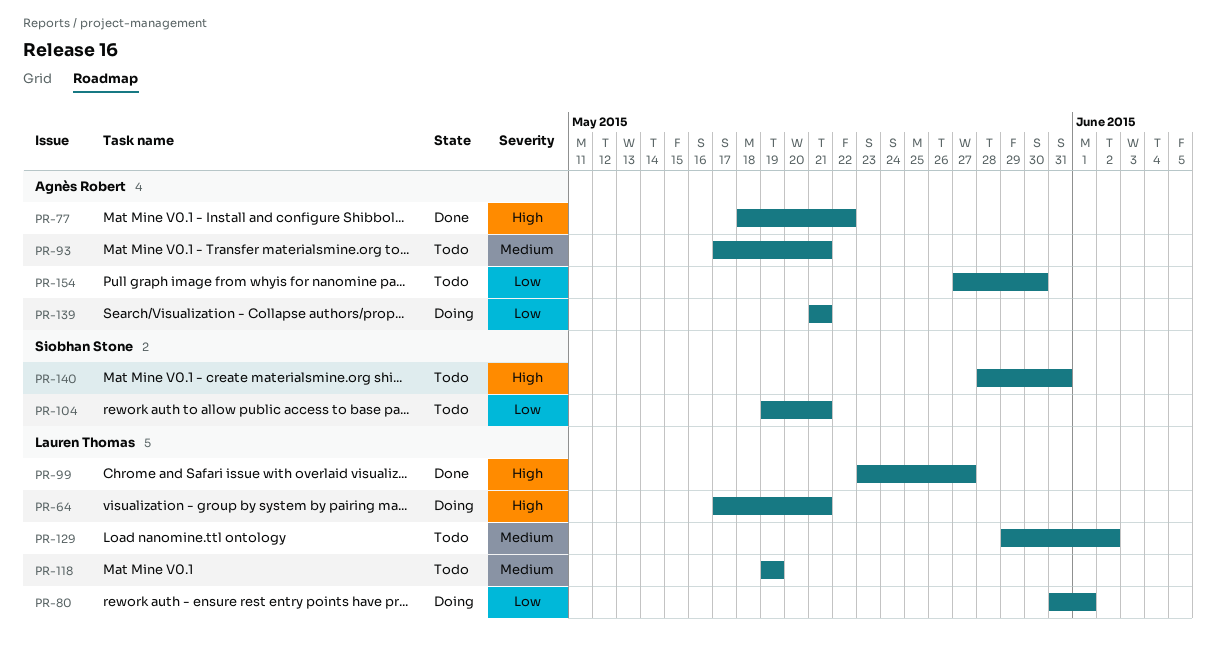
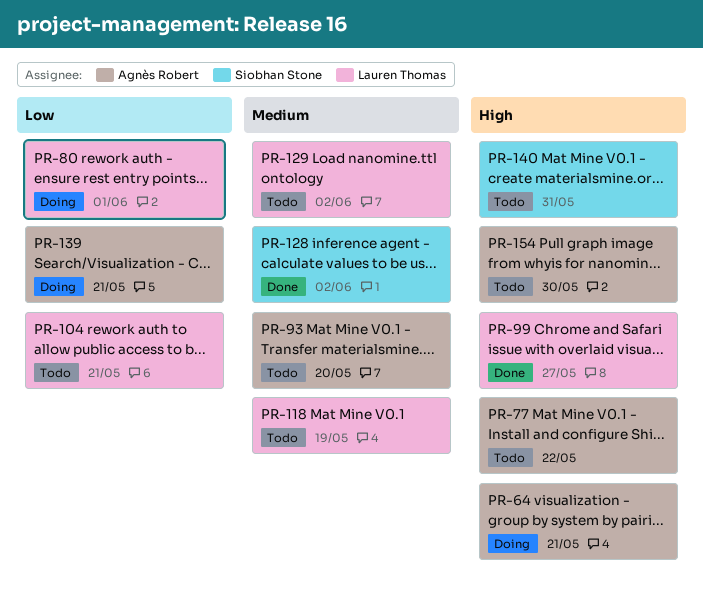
PR-64, owner: Lauren Thomas -> Agnès Robert
PR-77, status: Done -> Todo
PR-93, due: May 21 -> May 20
PR-104, owner: Siobhan Stone -> Lauren Thomas
PR-128: none -> present
PR-154, priority: Low -> High

